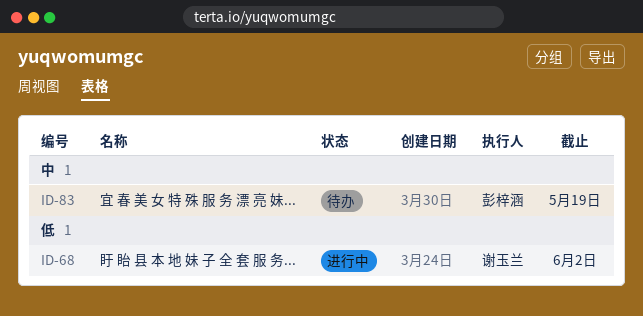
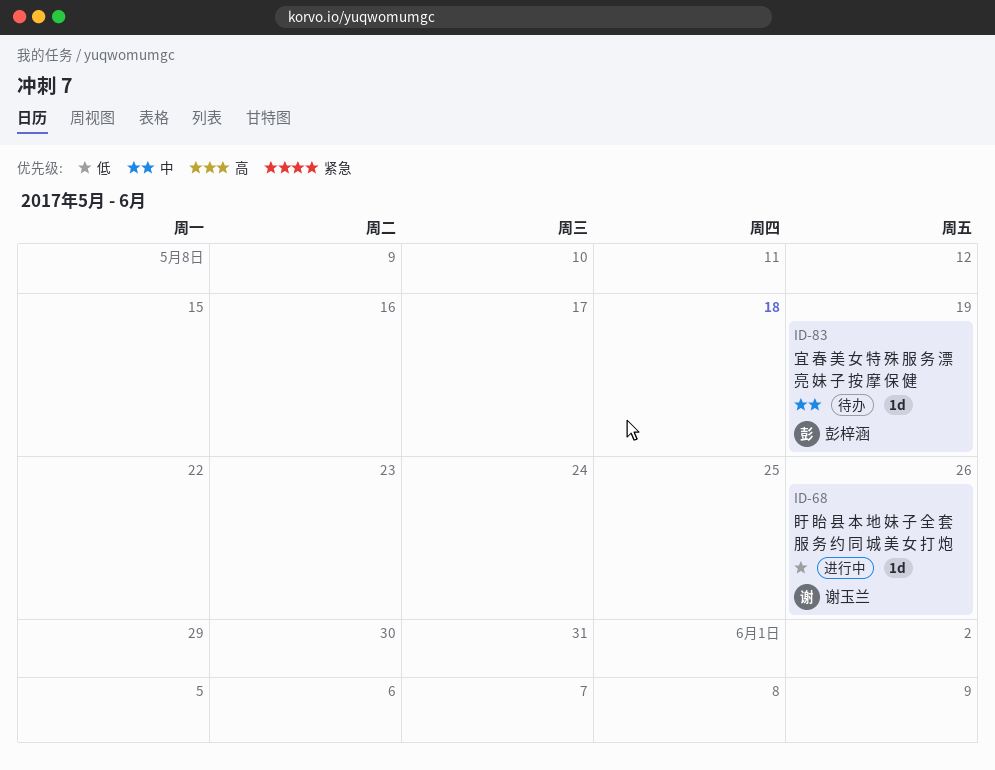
ID-68, due: Jun 2 -> May 26

